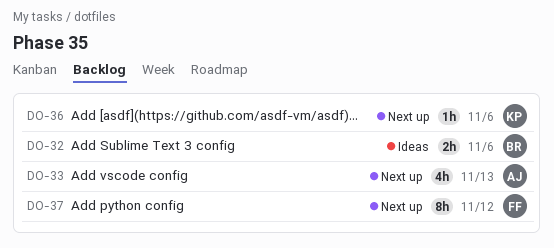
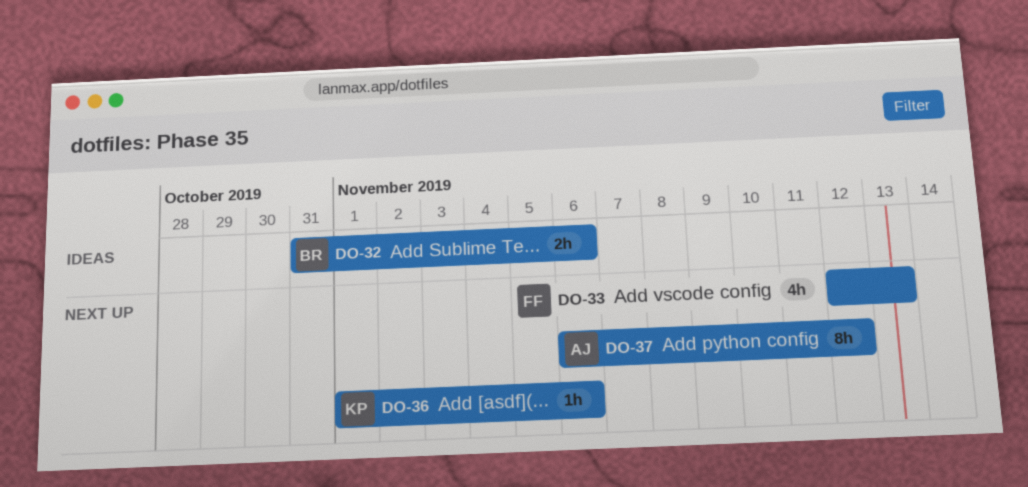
DO-33, owner: AJ -> FF
DO-37, owner: FF -> AJ

